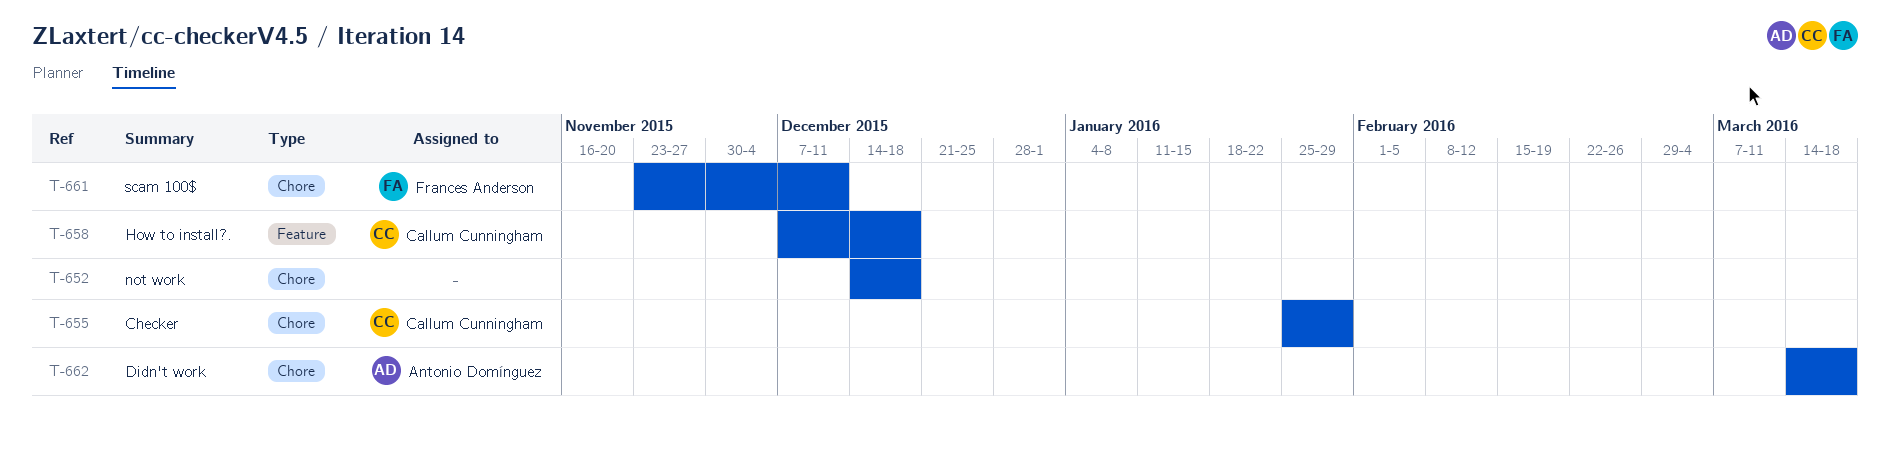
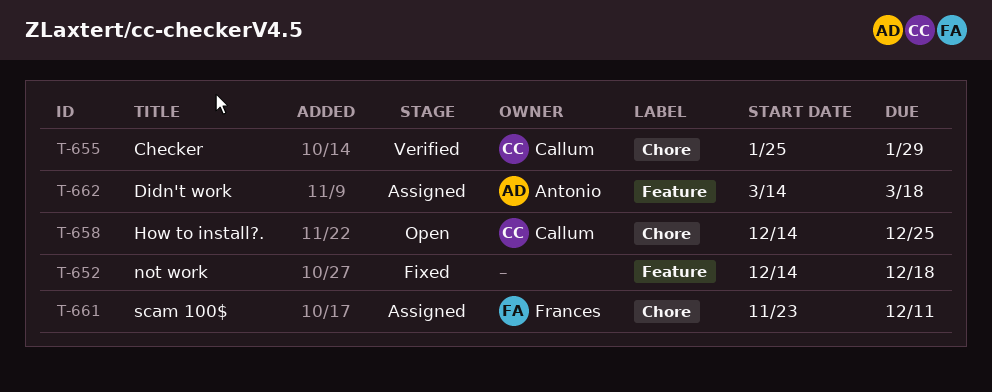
T-652, label: Chore -> Feature
T-658, label: Feature -> Chore
T-658, start: Dec 7 -> Dec 14
T-658, due: Dec 18 -> Dec 25
T-662, label: Chore -> Feature

